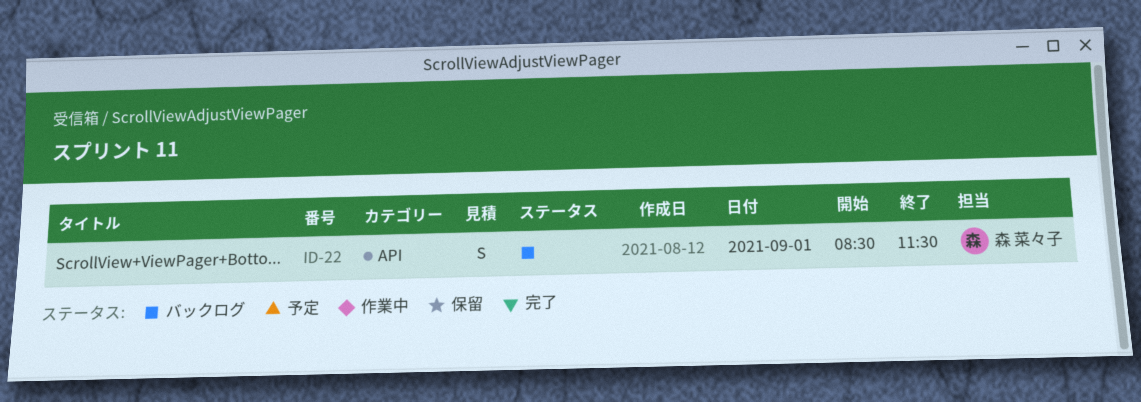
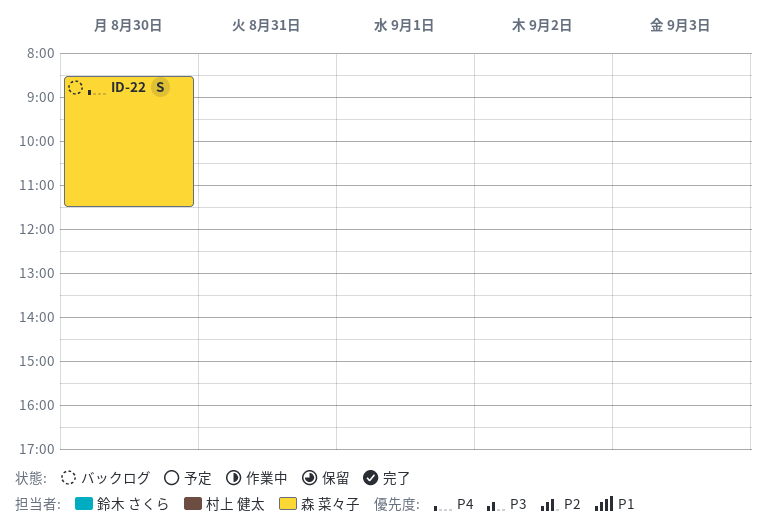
ID-22, day: Sep 1 -> Aug 30

